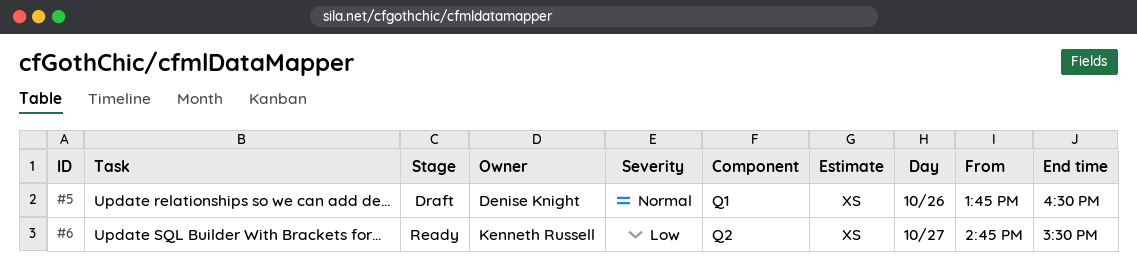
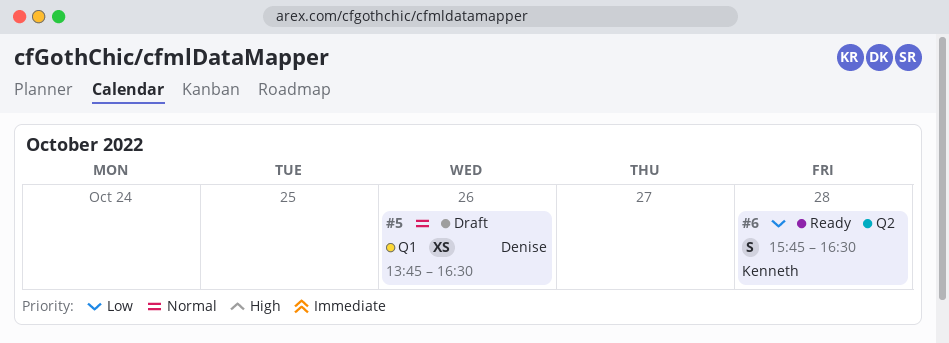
#6, estimate: XS -> S
#6, day: Oct 27 -> Oct 28
#6, begins: 14:45 -> 15:45
#6, ends: 15:30 -> 16:30

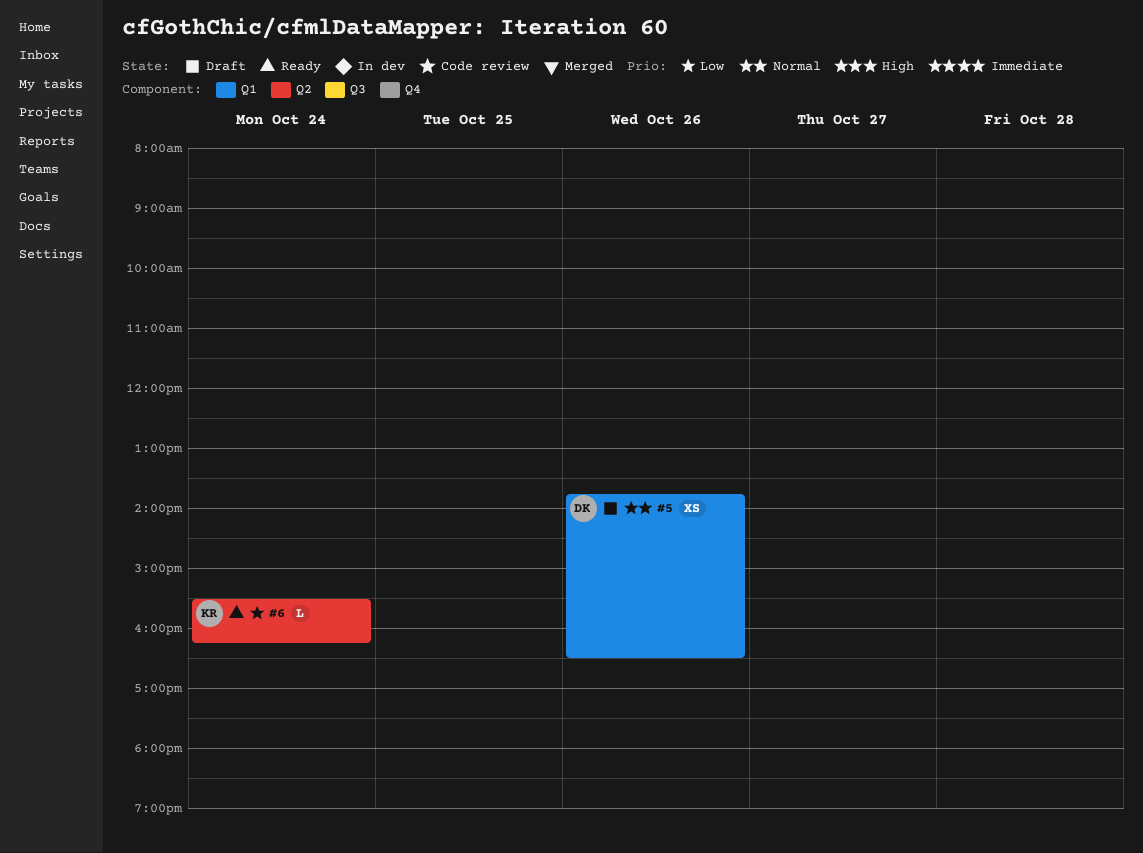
#6, estimate: S -> L
#6, day: Oct 28 -> Oct 24
#6, begins: 15:45 -> 15:30
#6, ends: 16:30 -> 16:15

